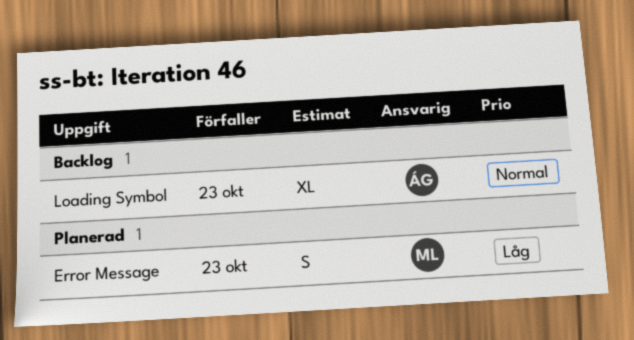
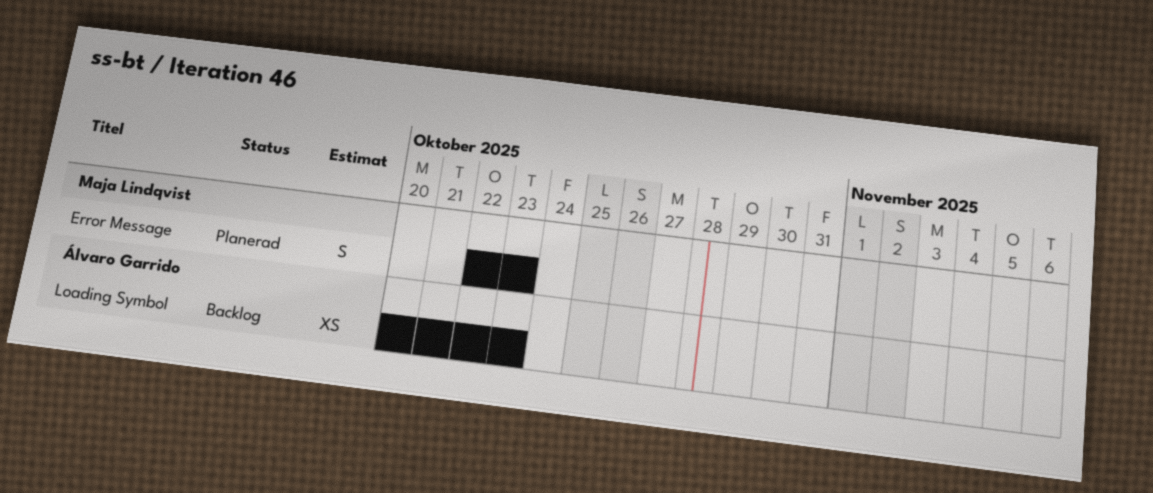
Loading Symbol, estimate: XL -> XS

